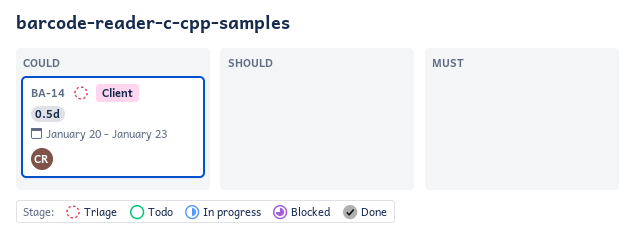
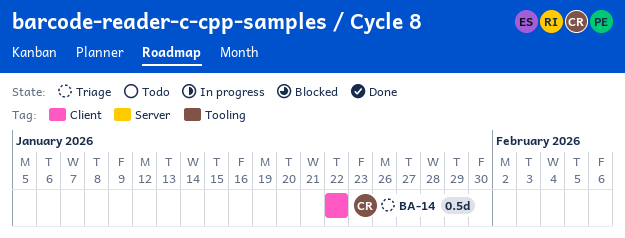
BA-14, start: Jan 20 -> Jan 22
BA-14, due: Jan 23 -> Jan 22

